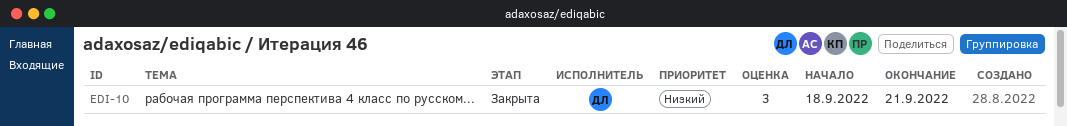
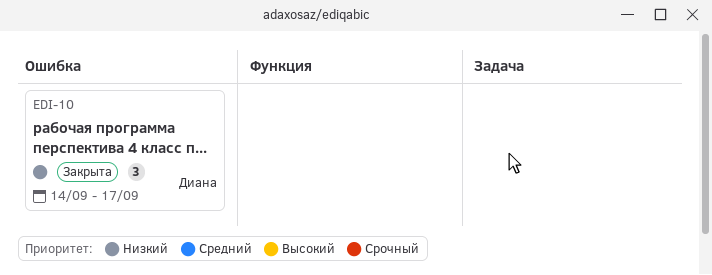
EDI-10, start: Sep 18 -> Sep 14
EDI-10, due: Sep 21 -> Sep 17

